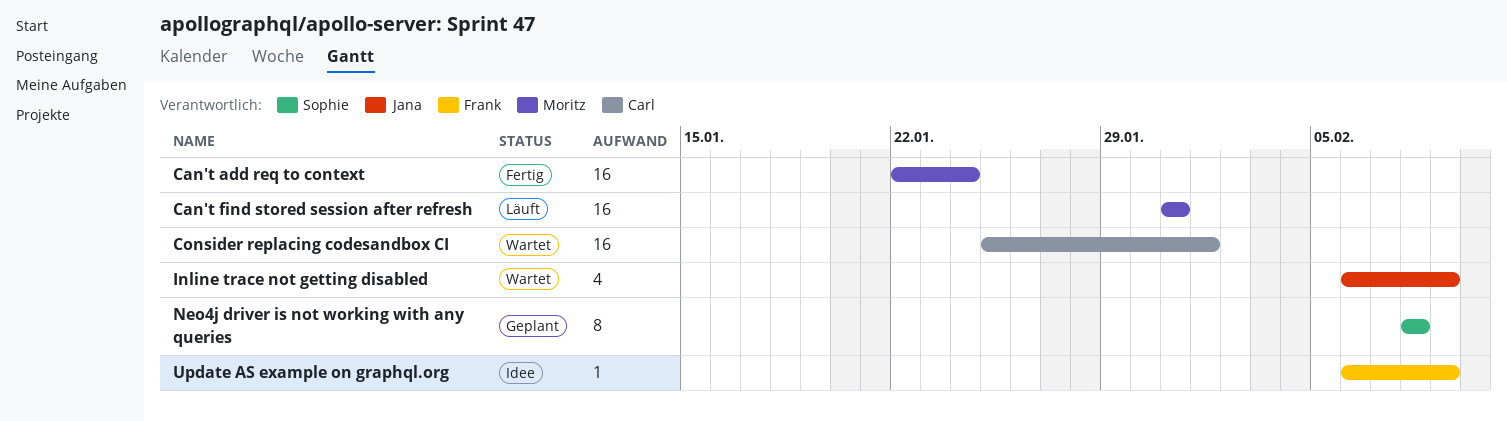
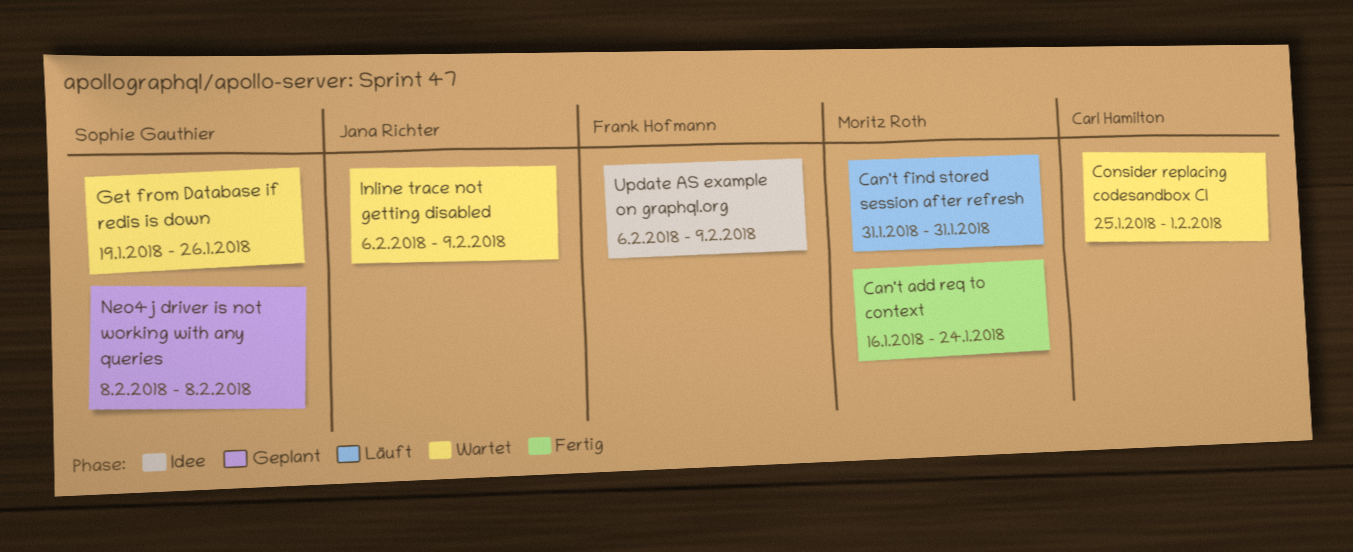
Can't add req to context, start: Jan 22 -> Jan 16
Get from Database if redis is down: none -> present

